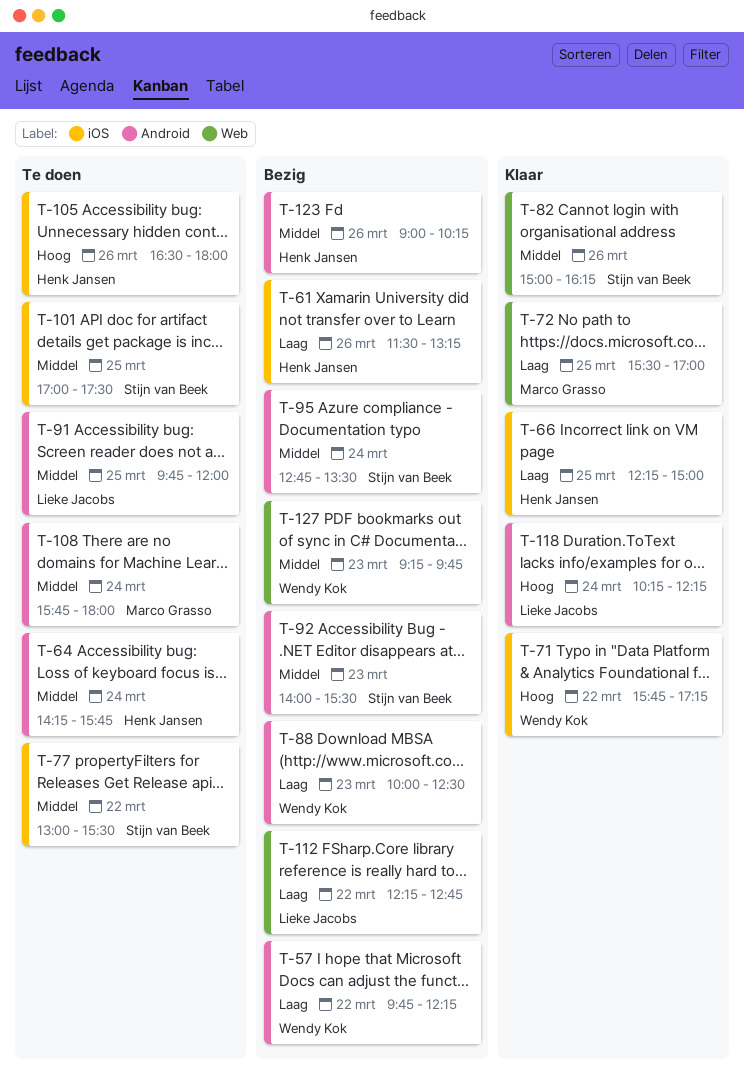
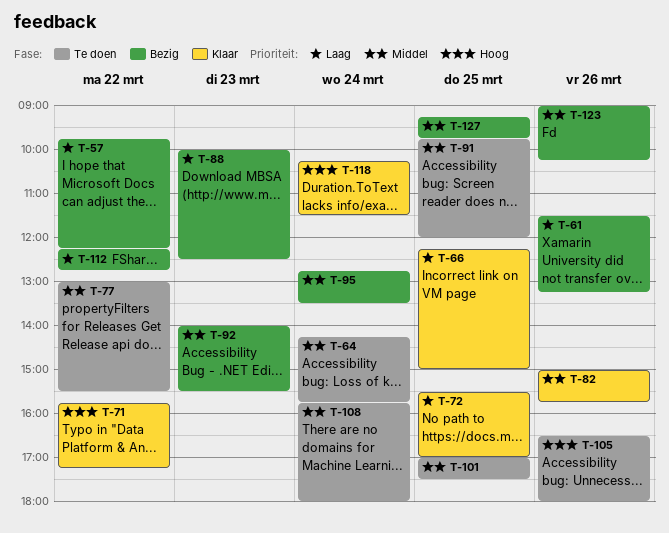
T-82, ends: 16:15 -> 15:45
T-118, ends: 12:15 -> 11:30
T-127, day: Mar 23 -> Mar 25

